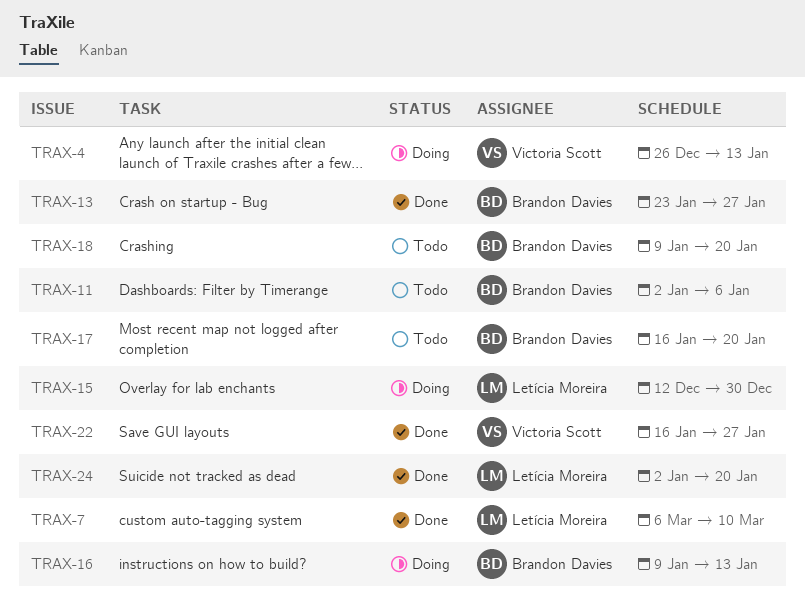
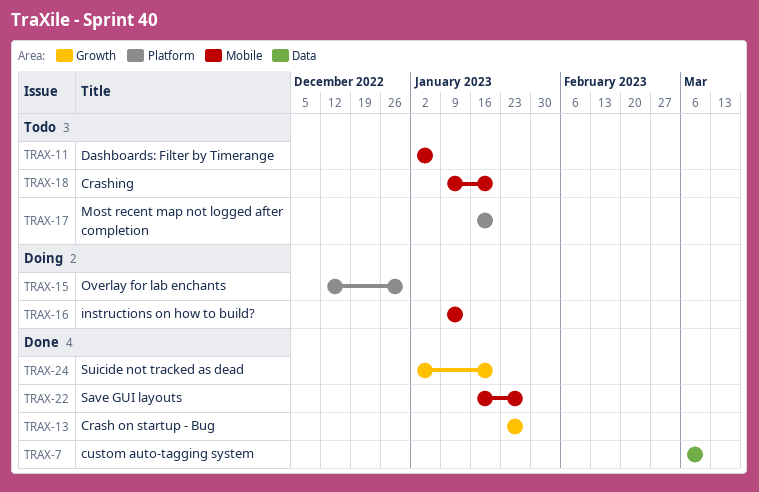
TRAX-4: present -> none

